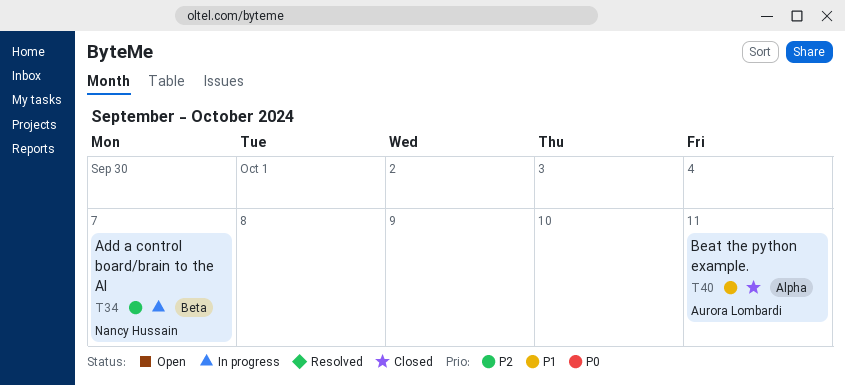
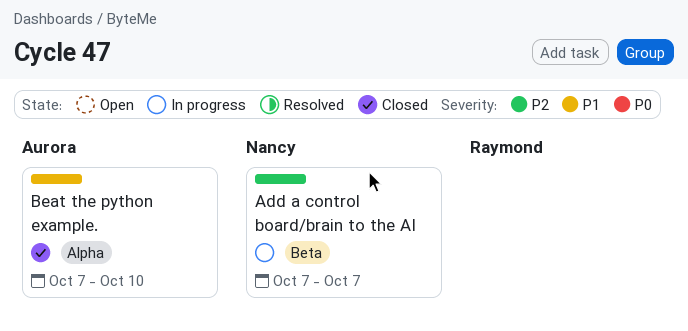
Beat the python example., due: Oct 11 -> Oct 10

